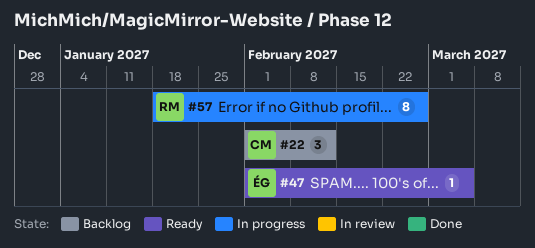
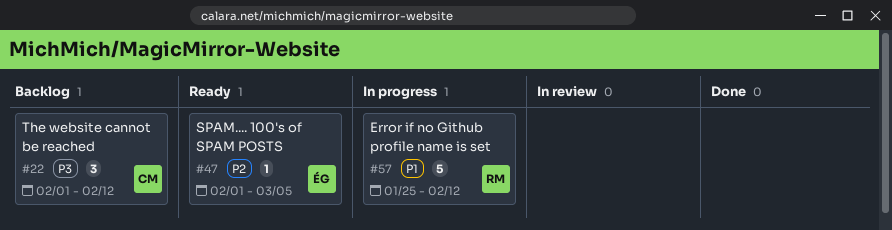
#57, estimate: 8 -> 5
#57, start: Jan 18 -> Jan 25
#57, due: Feb 26 -> Feb 12

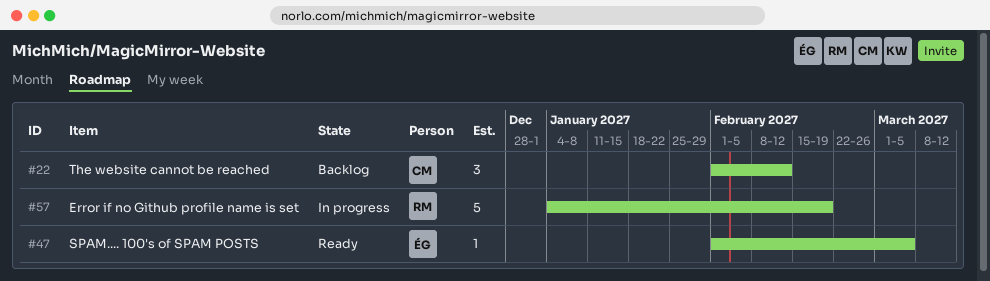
#57, start: Jan 25 -> Jan 4
#57, due: Feb 12 -> Feb 19

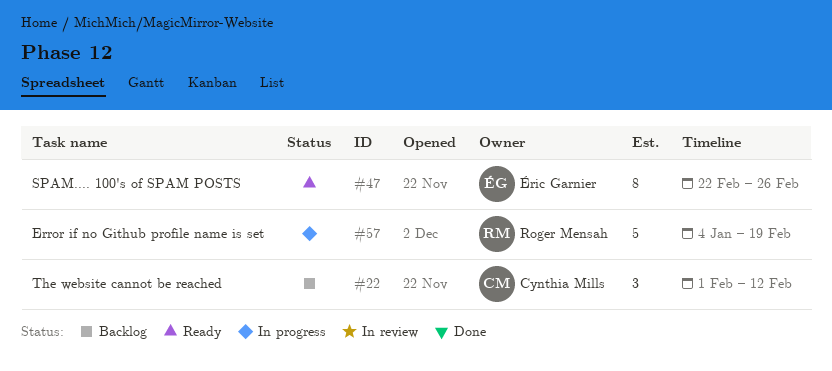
#47, estimate: 1 -> 8
#47, start: Feb 1 -> Feb 22
#47, due: Mar 5 -> Feb 26

